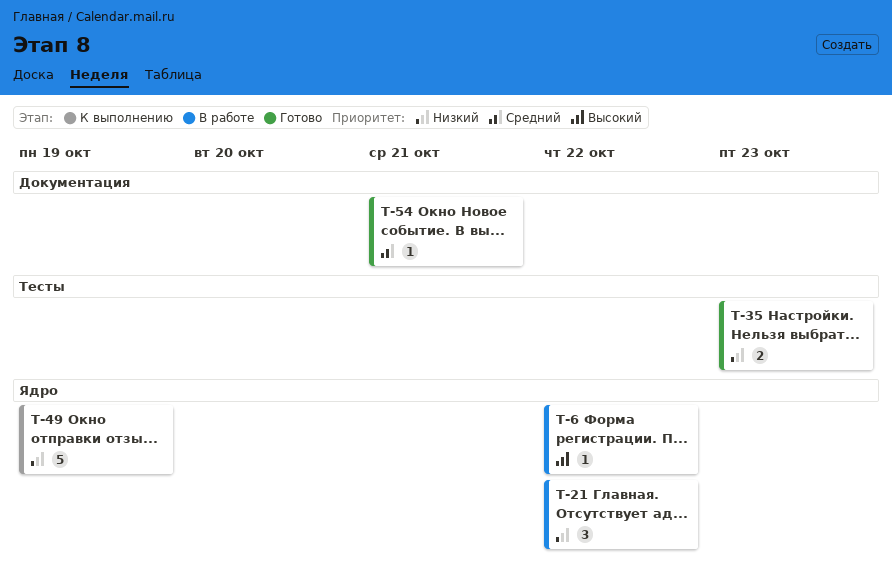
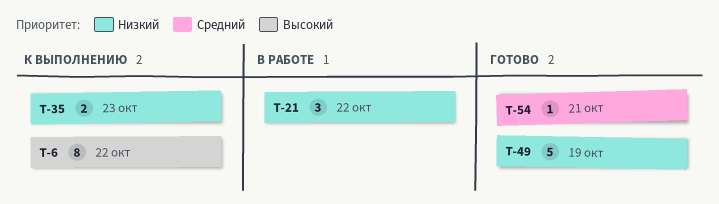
T-6, status: В работе -> К выполнению
T-6, estimate: 1 -> 8
T-35, status: Готово -> К выполнению
T-49, status: К выполнению -> Готово

